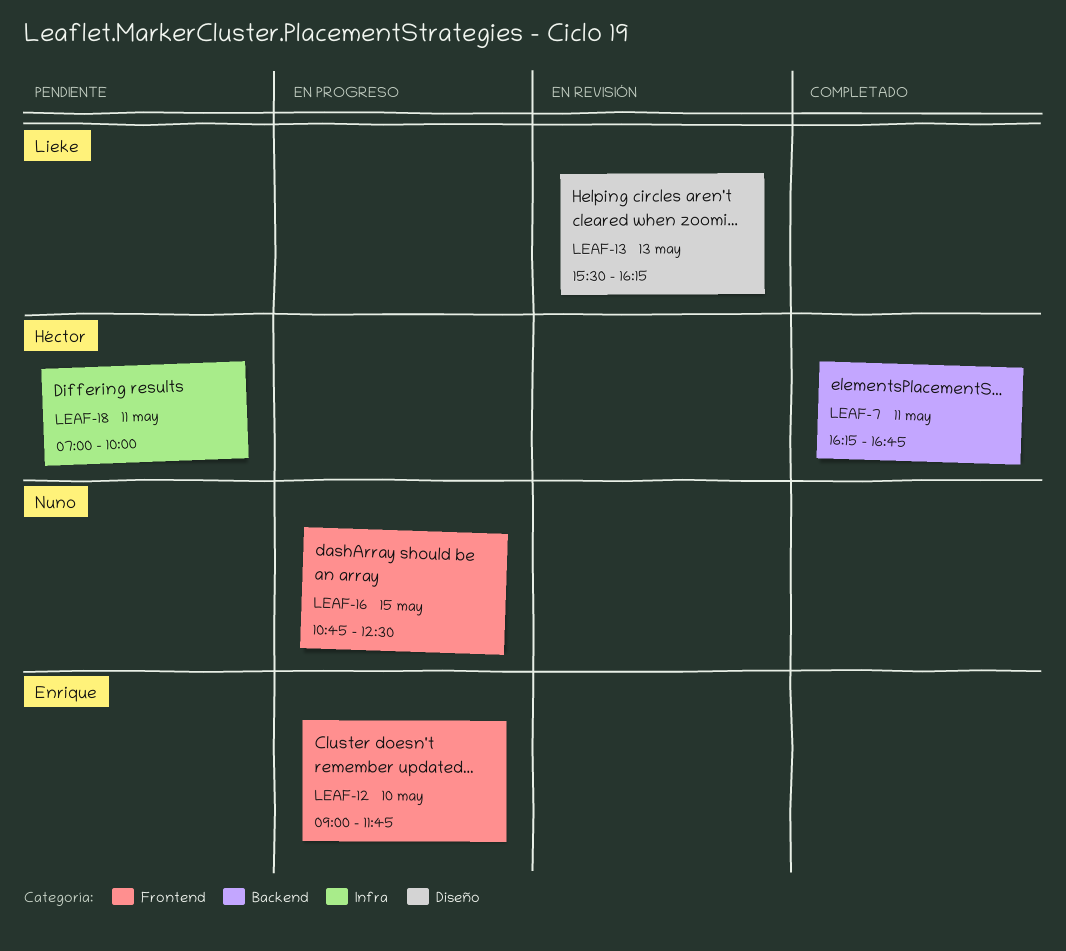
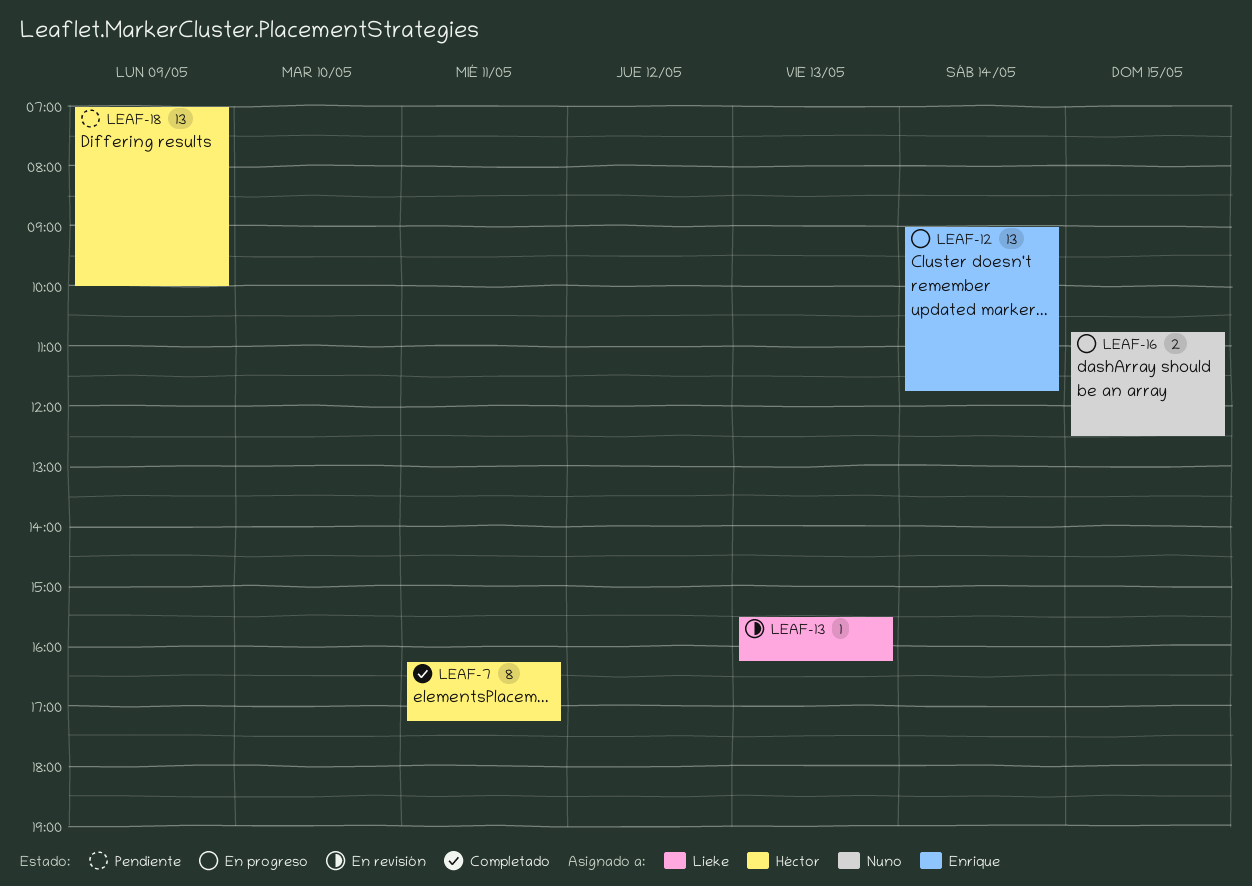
LEAF-7, ends: 16:45 -> 17:15
LEAF-12, day: May 10 -> May 14
LEAF-18, day: May 11 -> May 9

